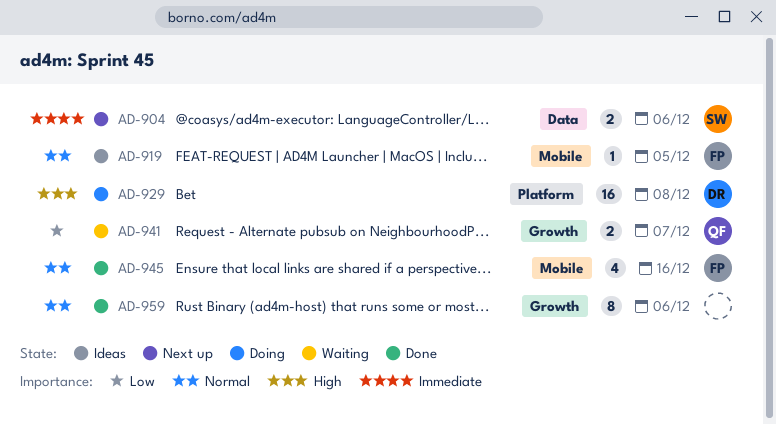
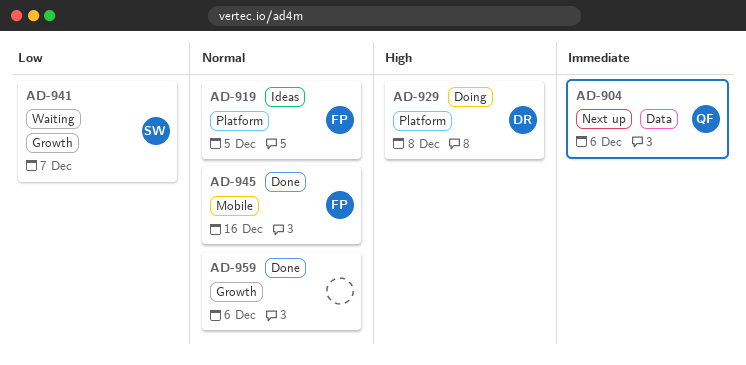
AD-904, owner: SW -> QF
AD-919, label: Mobile -> Platform
AD-941, owner: QF -> SW

